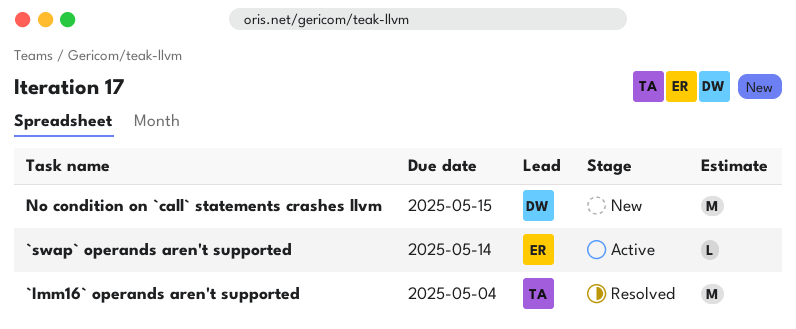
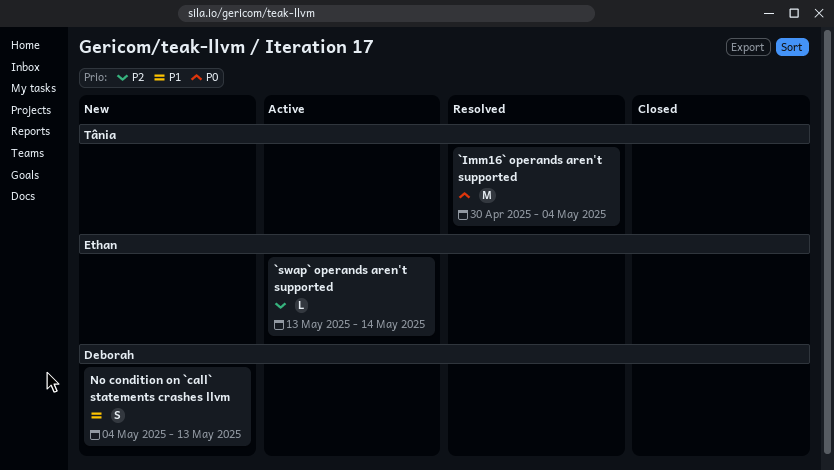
No condition on `call` statements crashes llvm, estimate: M -> S
No condition on `call` statements crashes llvm, due: May 15 -> May 13

